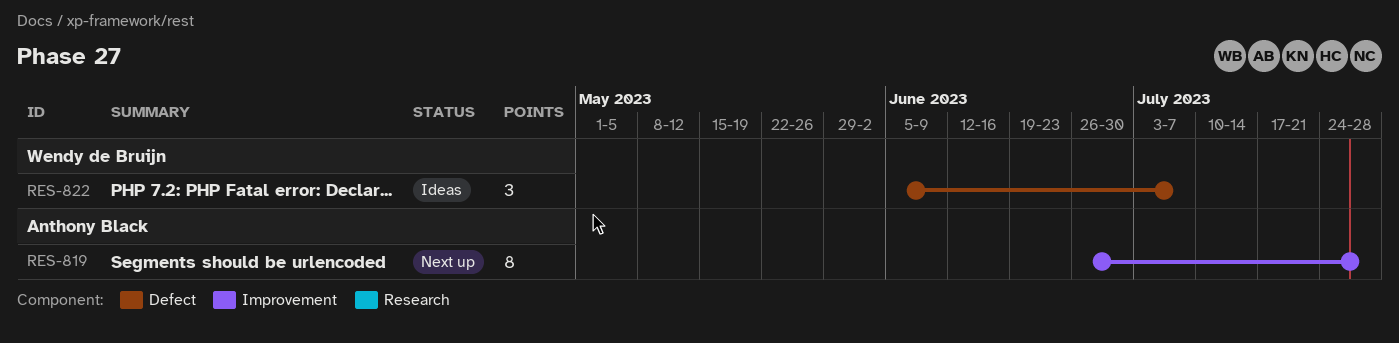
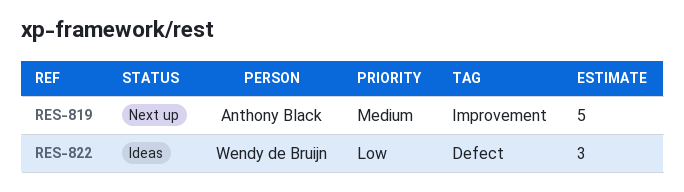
RES-819, estimate: 8 -> 5

